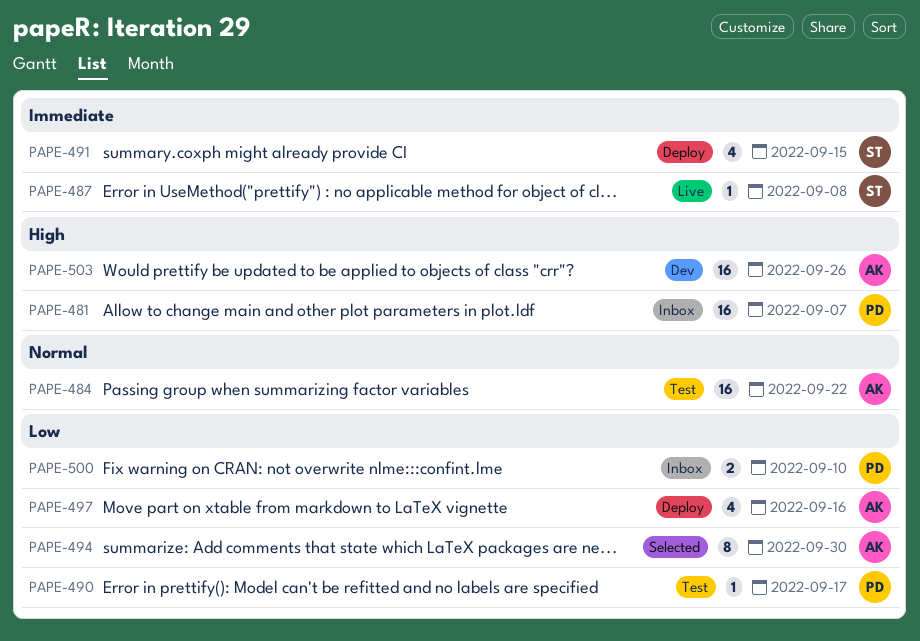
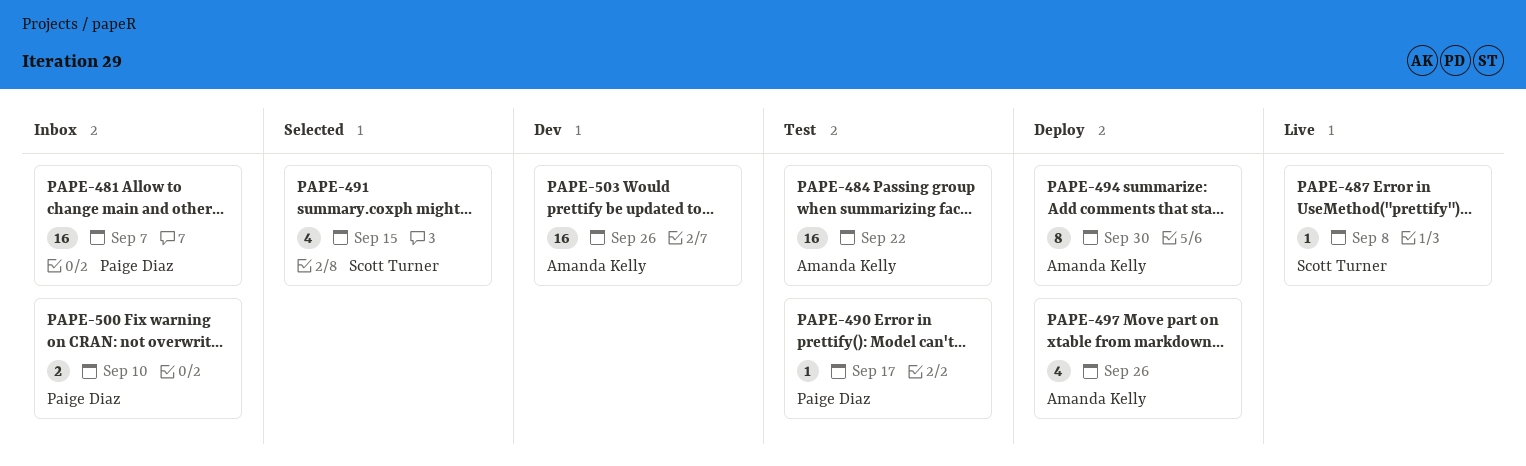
PAPE-491, status: Deploy -> Selected
PAPE-494, status: Selected -> Deploy
PAPE-497, due: Sep 16 -> Sep 26

